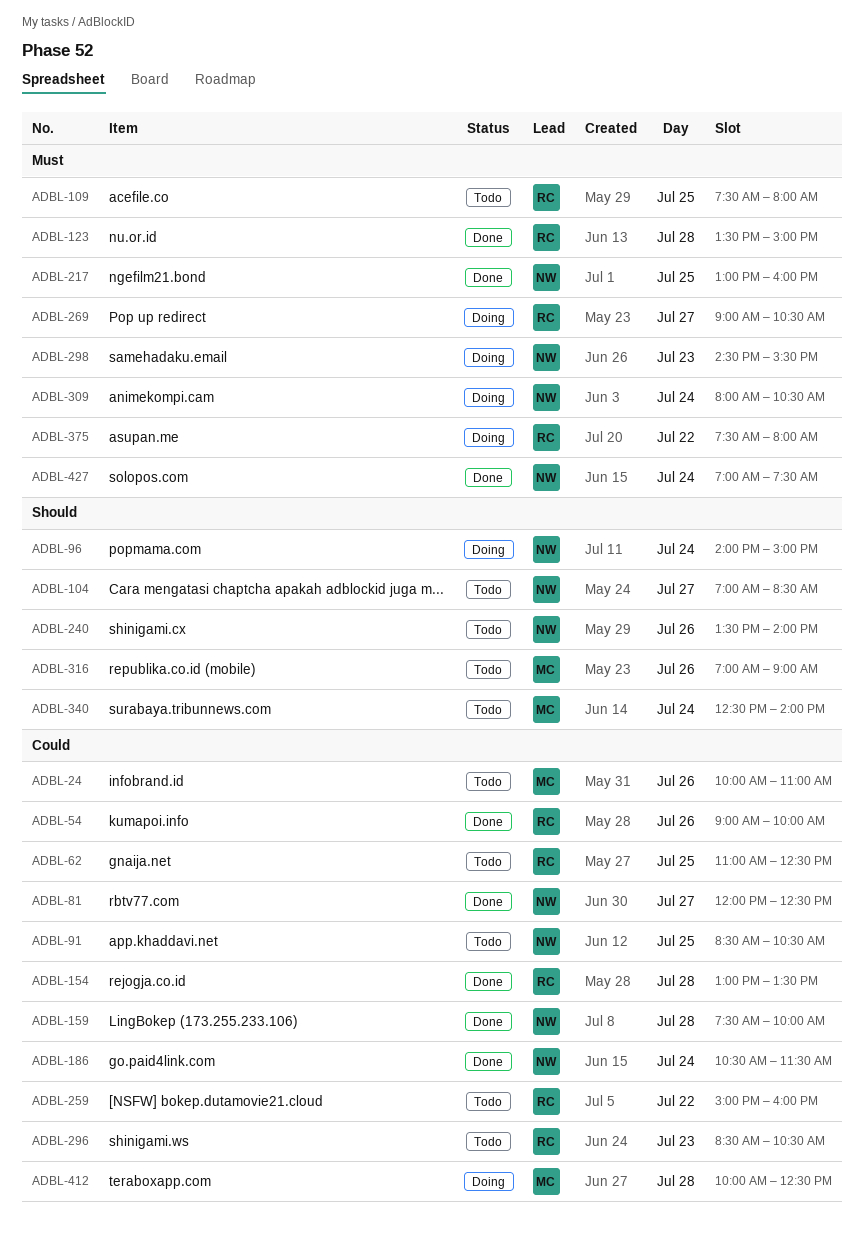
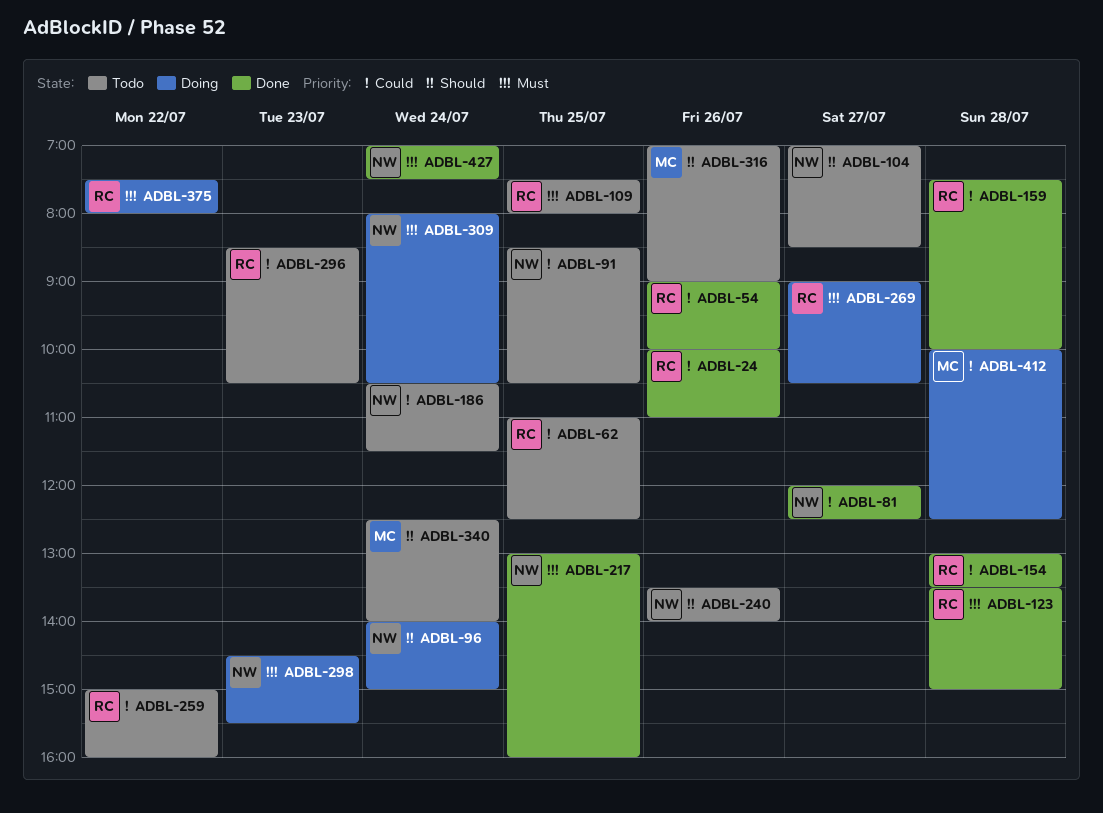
ADBL-24, status: Todo -> Done
ADBL-24, owner: MC -> RC
ADBL-159, owner: NW -> RC
ADBL-186, status: Done -> Todo

